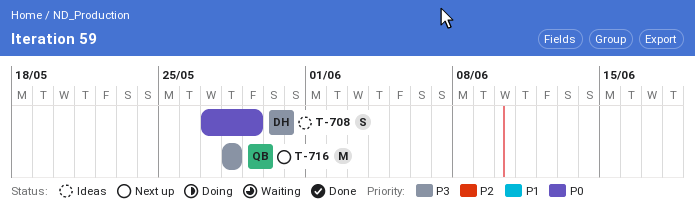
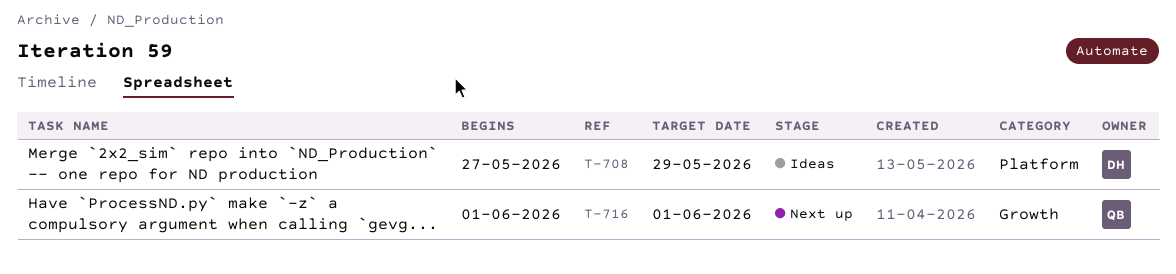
T-716, start: May 28 -> Jun 1
T-716, due: May 28 -> Jun 1

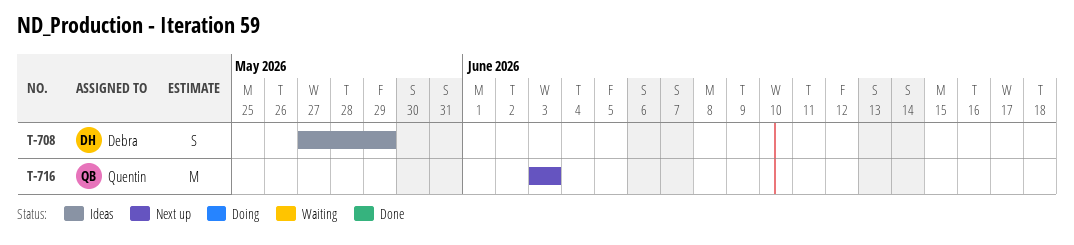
T-716, start: Jun 1 -> Jun 3
T-716, due: Jun 1 -> Jun 3

